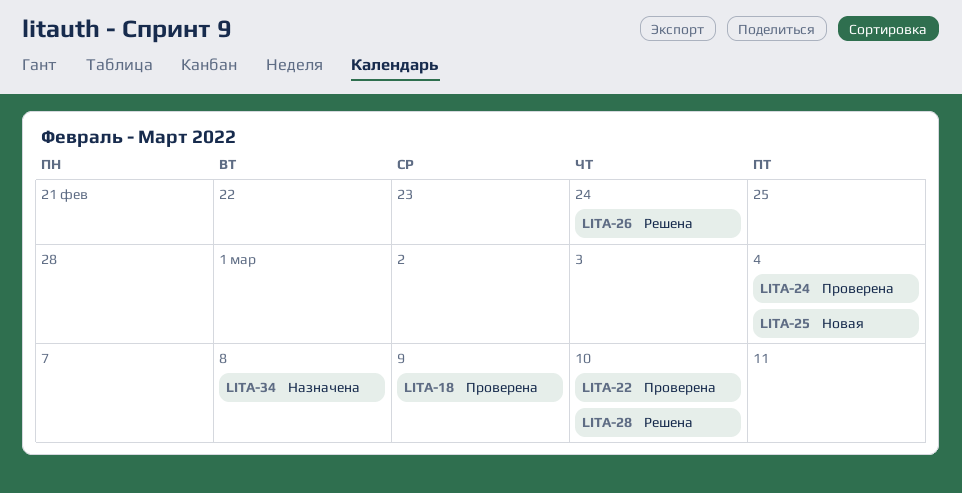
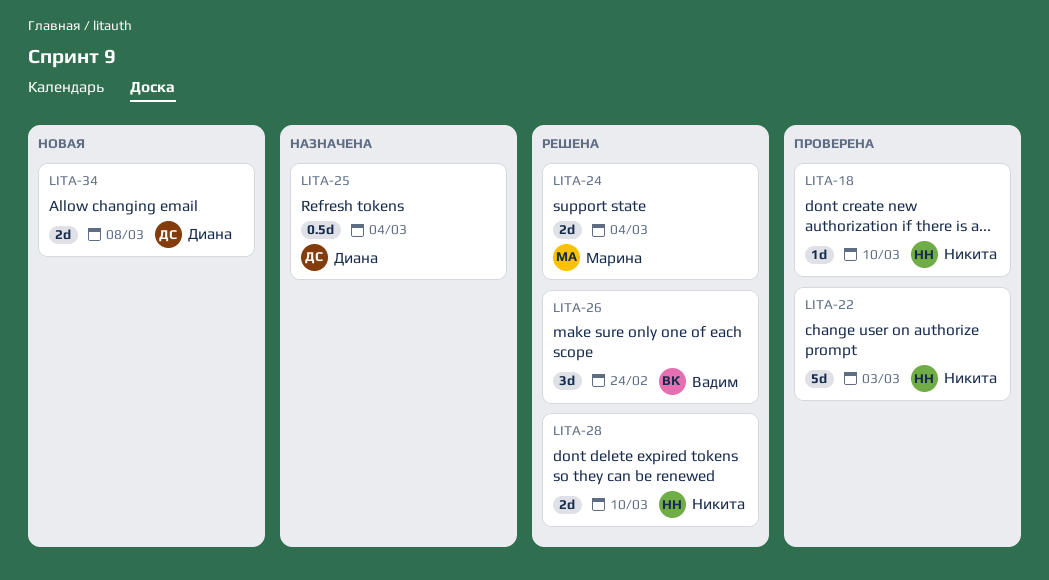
LITA-18, due: Mar 9 -> Mar 10
LITA-22, due: Mar 10 -> Mar 3
LITA-24, status: Проверена -> Решена
LITA-25, status: Новая -> Назначена
LITA-34, status: Назначена -> Новая

